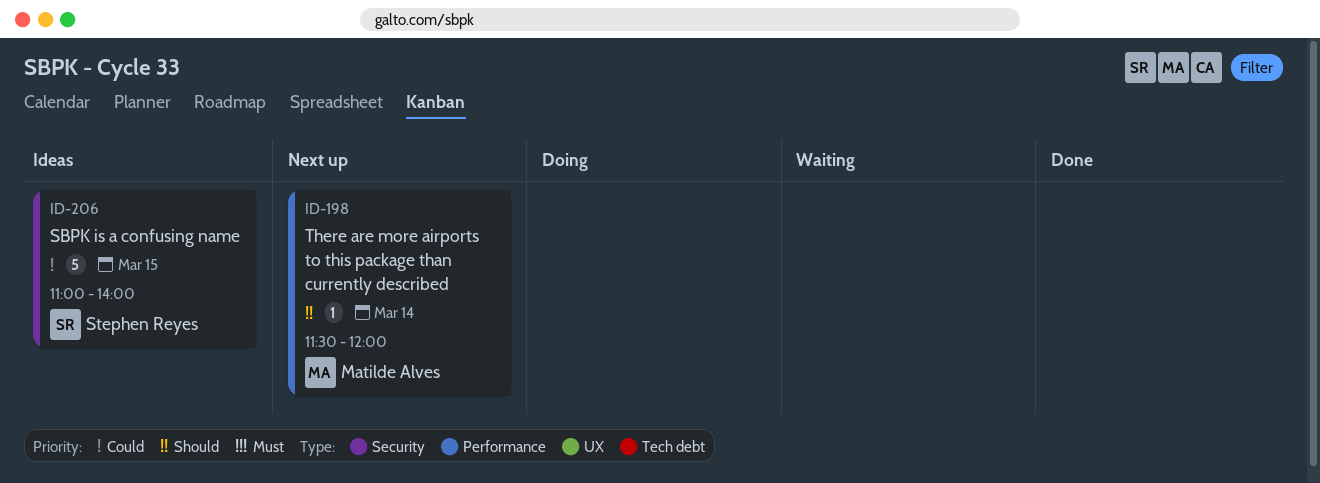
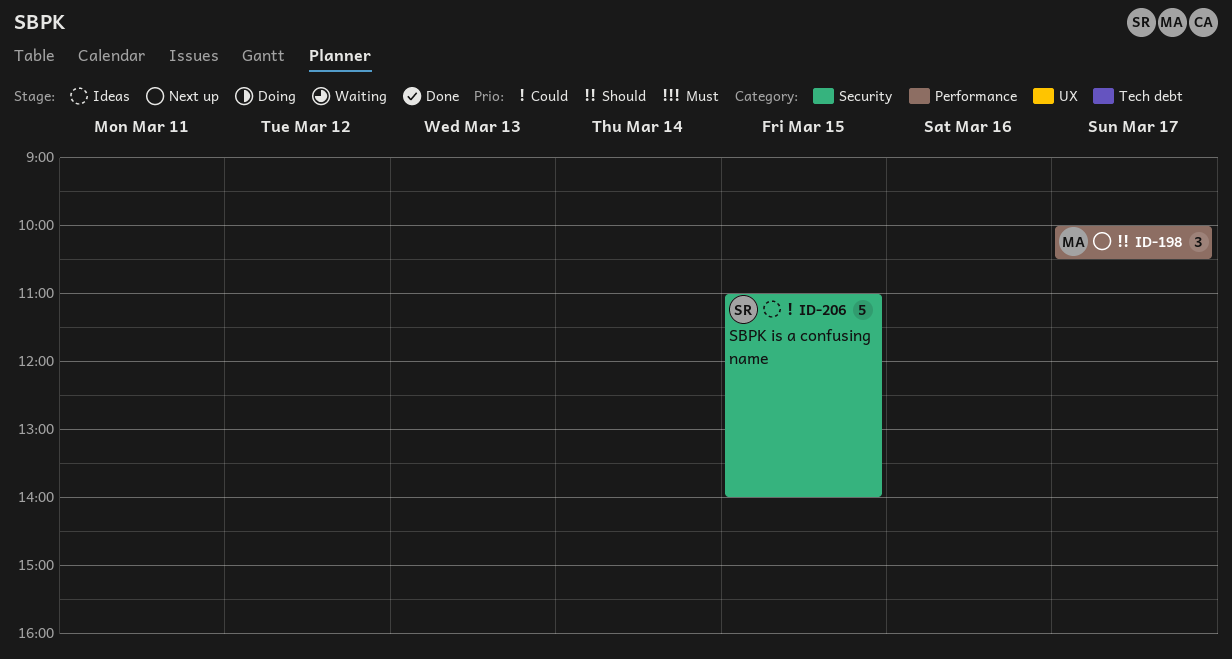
ID-198, estimate: 1 -> 3
ID-198, day: Mar 14 -> Mar 17
ID-198, begins: 11:30 -> 10:00
ID-198, ends: 12:00 -> 10:30

